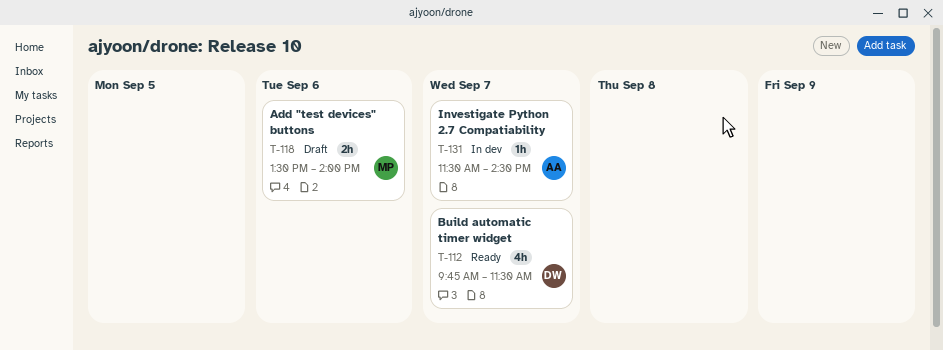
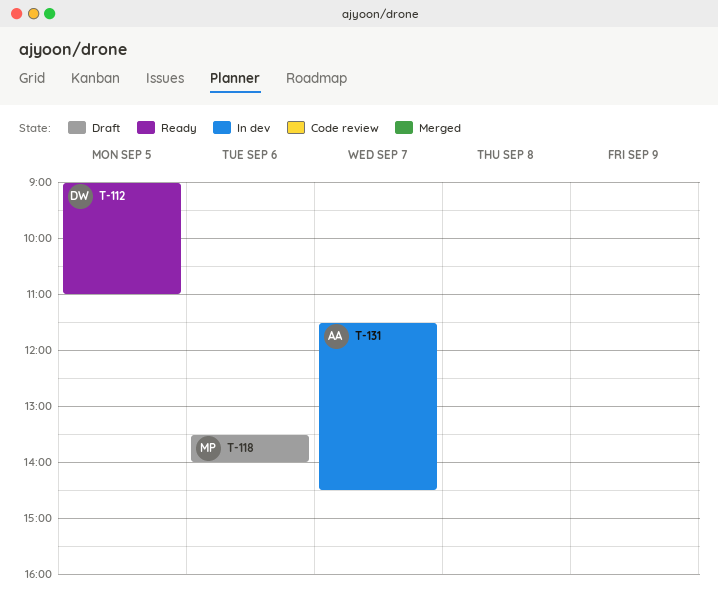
T-112, day: Sep 7 -> Sep 5
T-112, begins: 09:45 -> 09:00
T-112, ends: 11:30 -> 11:00

